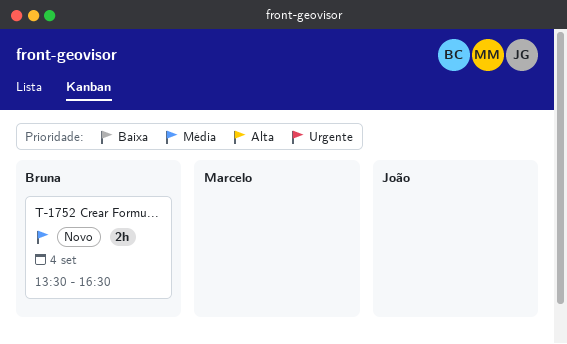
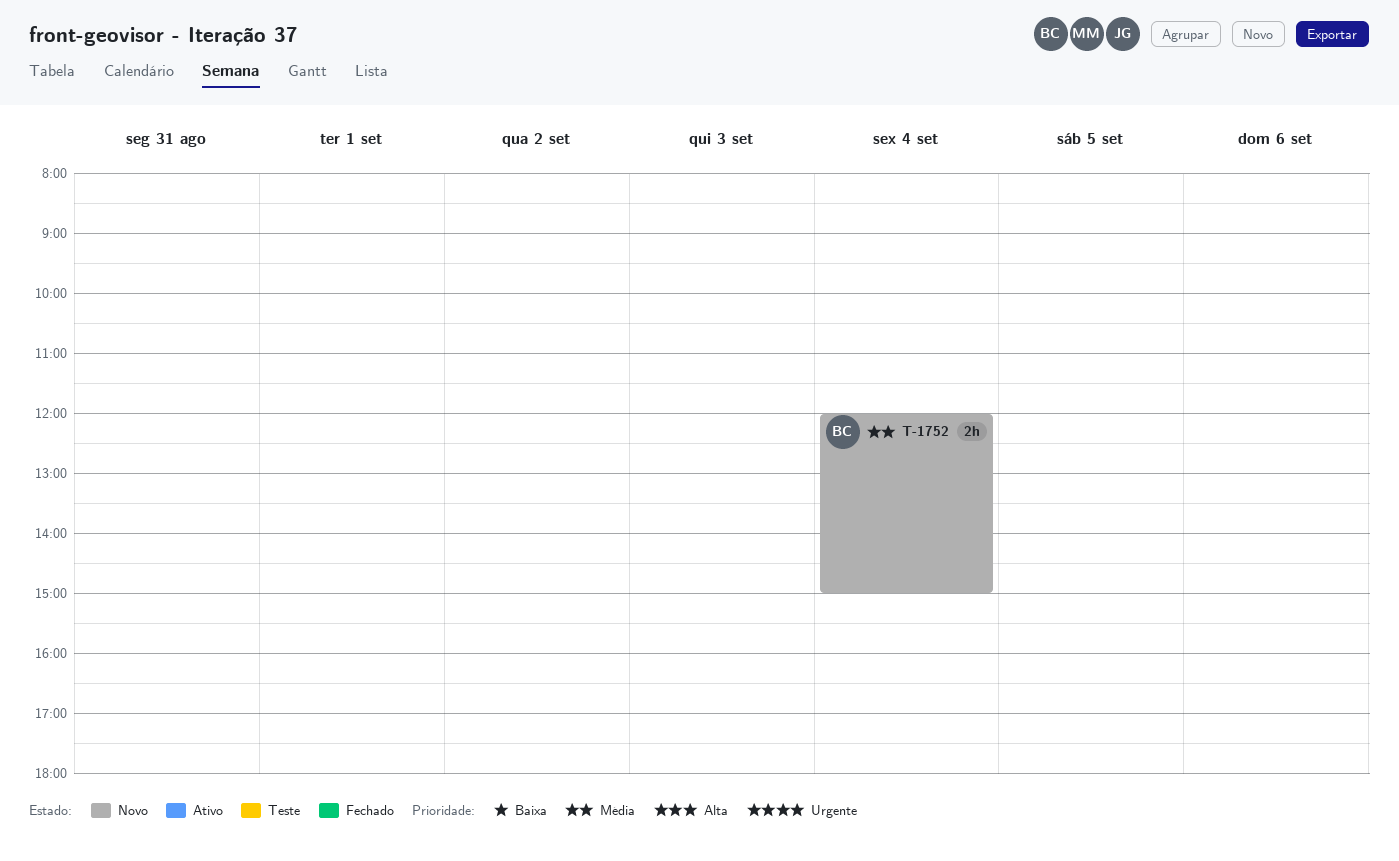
T-1752, begins: 13:30 -> 12:00
T-1752, ends: 16:30 -> 15:00

